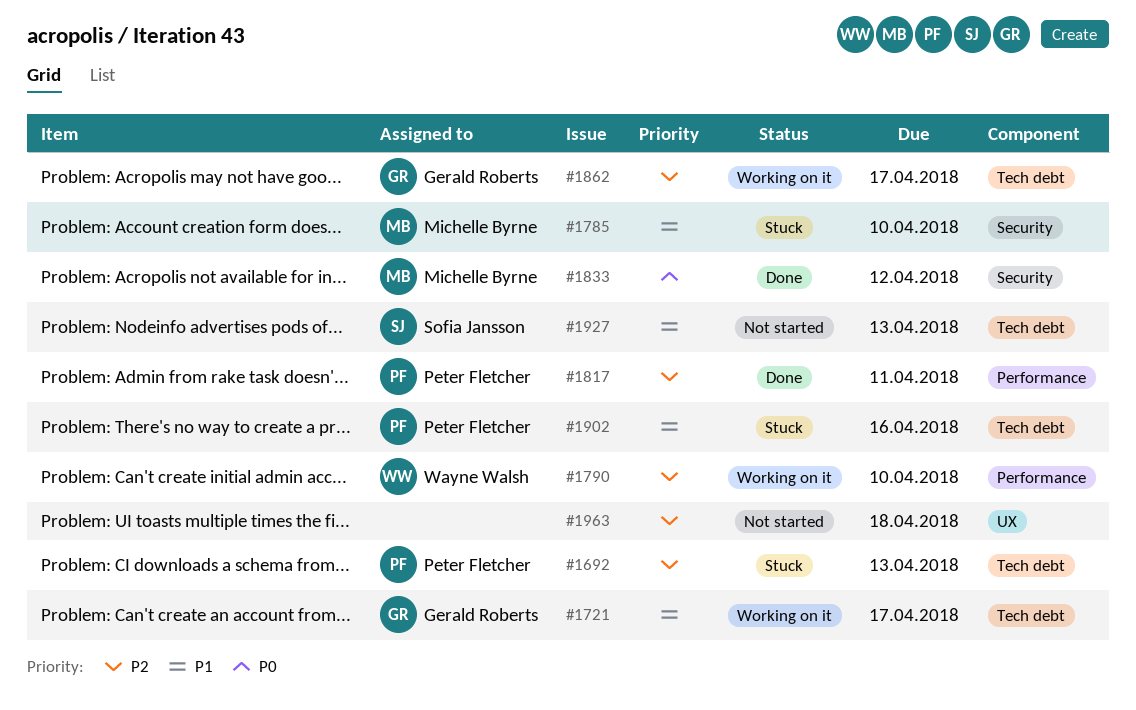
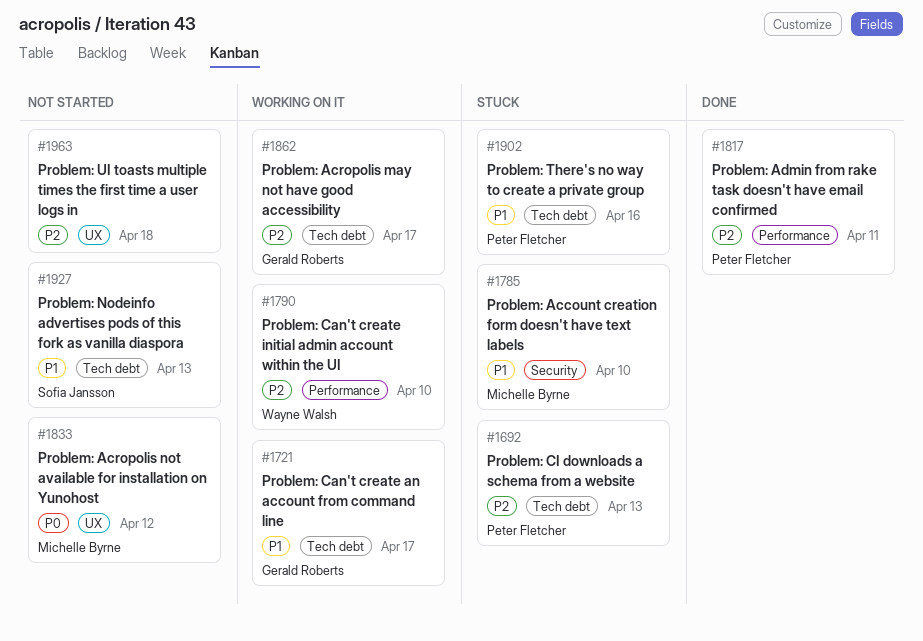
#1833, status: Done -> Not started
#1833, label: Security -> UX

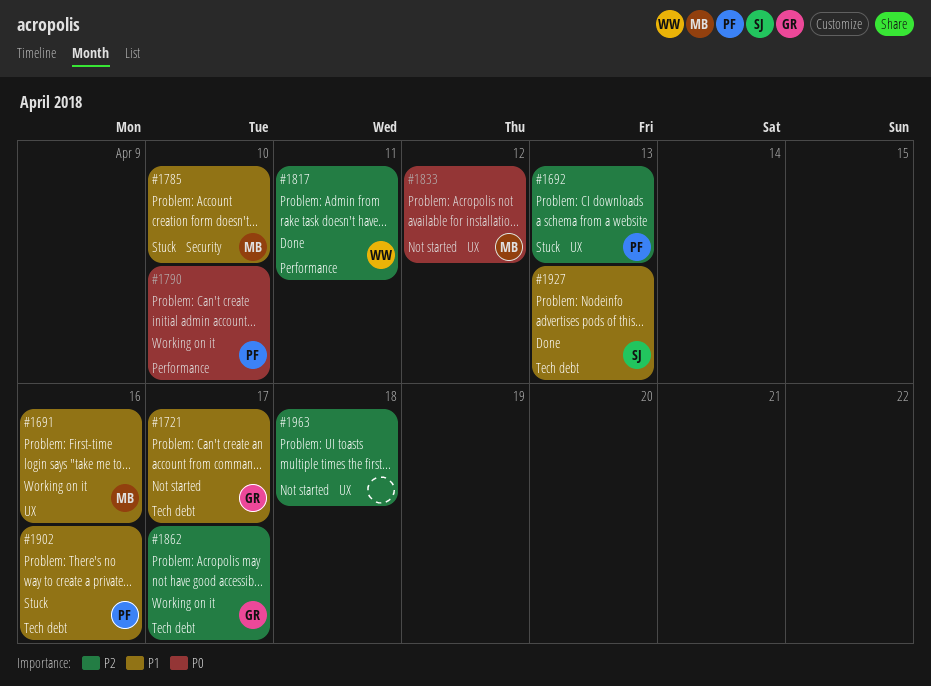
#1691: none -> present
#1692, label: Tech debt -> UX
#1721, status: Working on it -> Not started
#1790, owner: Wayne Walsh -> Peter Fletcher
#1790, priority: P2 -> P0
#1817, owner: Peter Fletcher -> Wayne Walsh
#1927, status: Not started -> Done

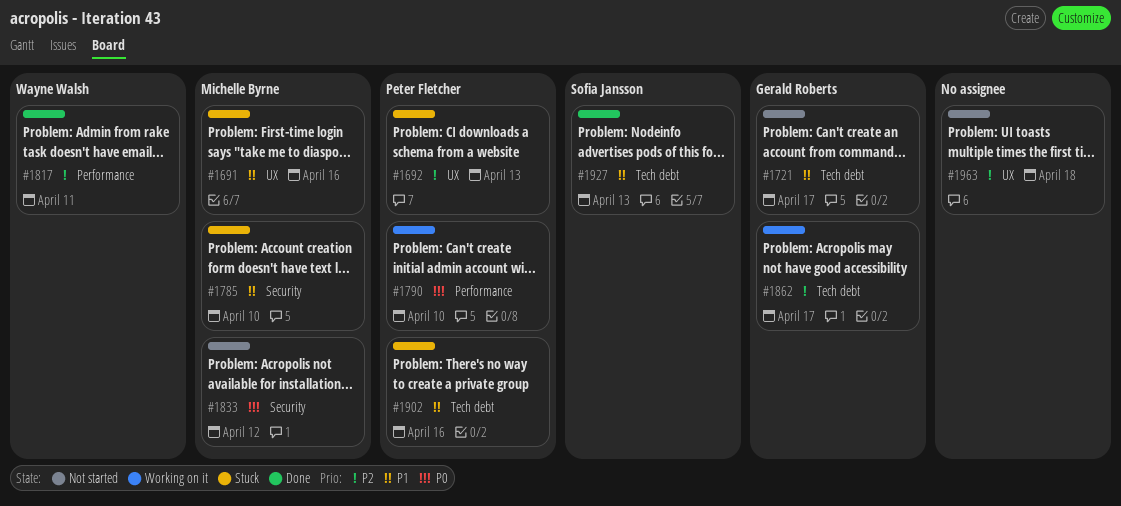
#1691, status: Working on it -> Stuck
#1833, label: UX -> Security

